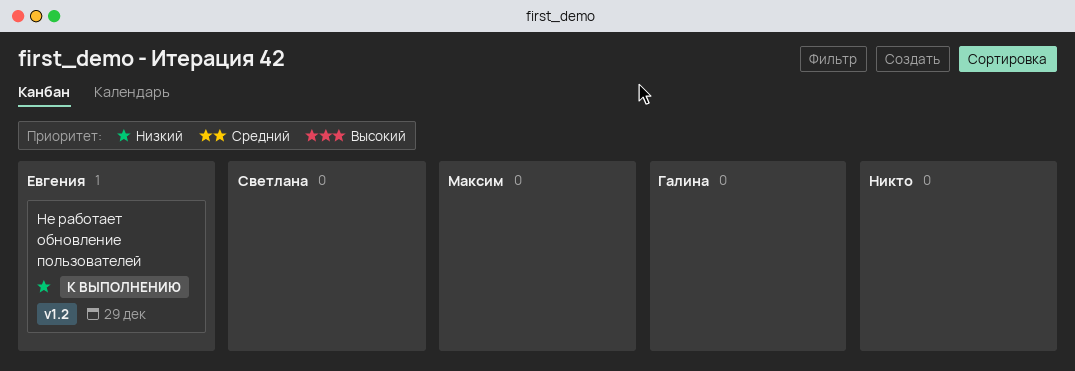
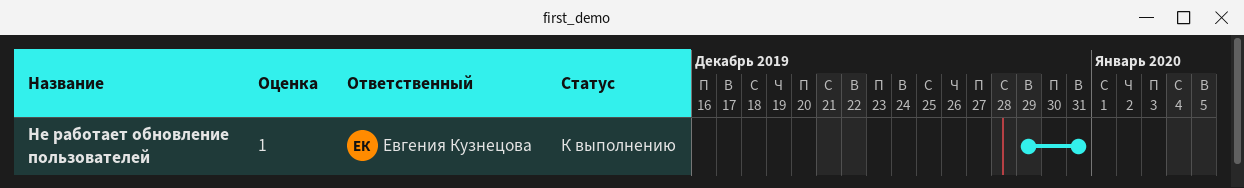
Не работает обновление пользователей, due: Dec 29 -> Dec 31

